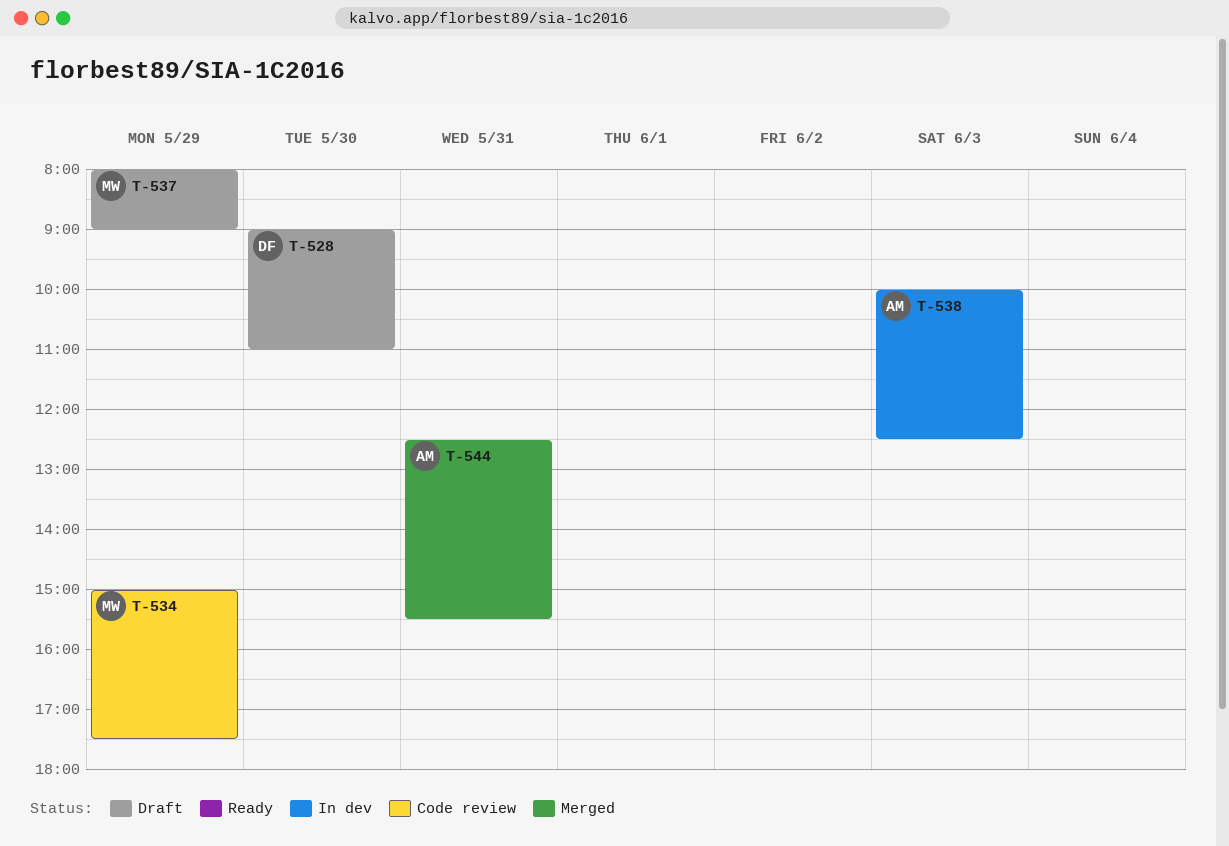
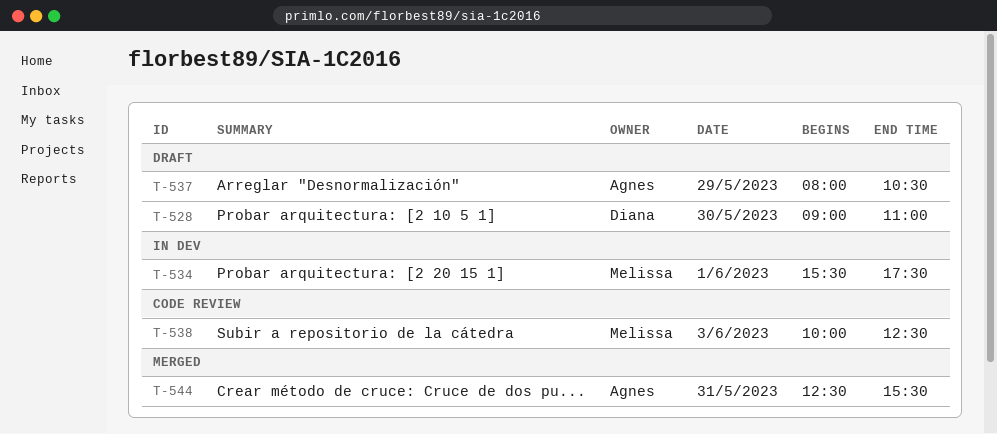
T-534, status: Code review -> In dev
T-534, day: May 29 -> Jun 1
T-534, begins: 15:00 -> 15:30
T-537, owner: Melissa -> Agnes
T-537, ends: 09:00 -> 10:30
T-538, status: In dev -> Code review
T-538, owner: Agnes -> Melissa

